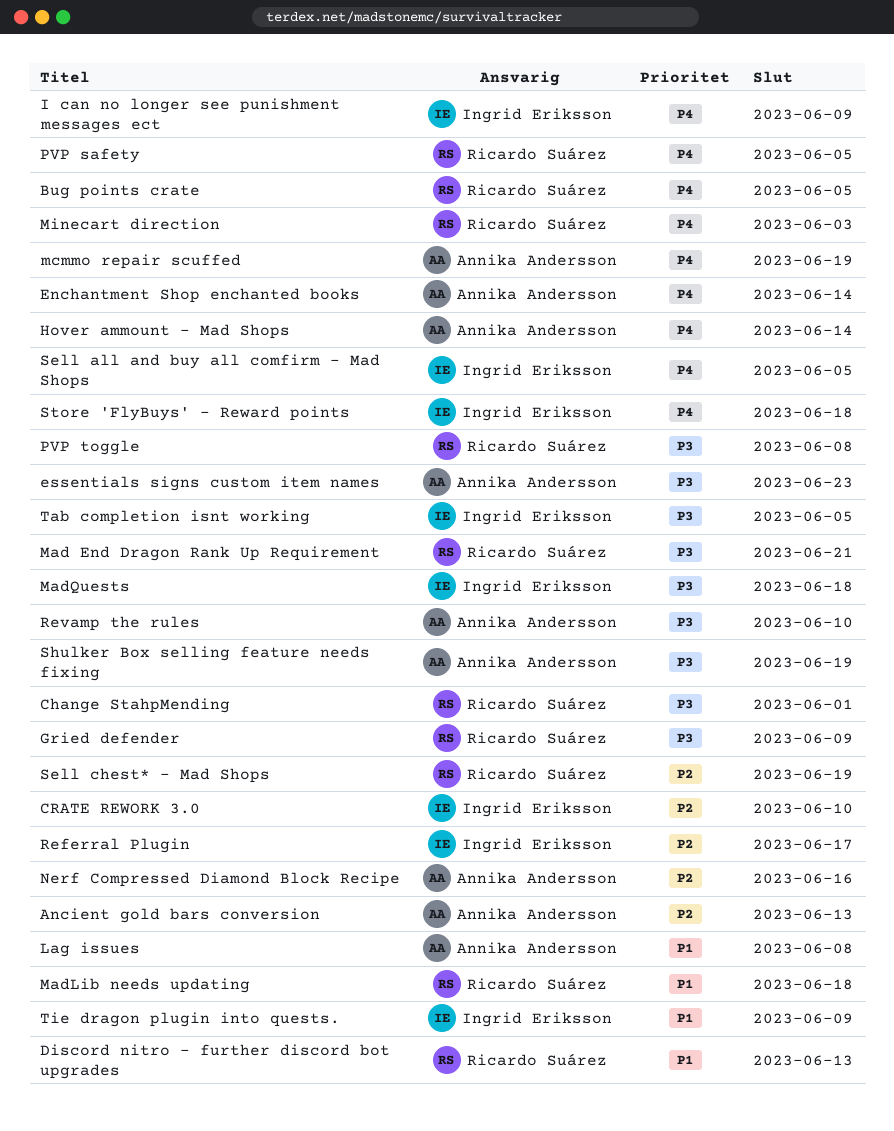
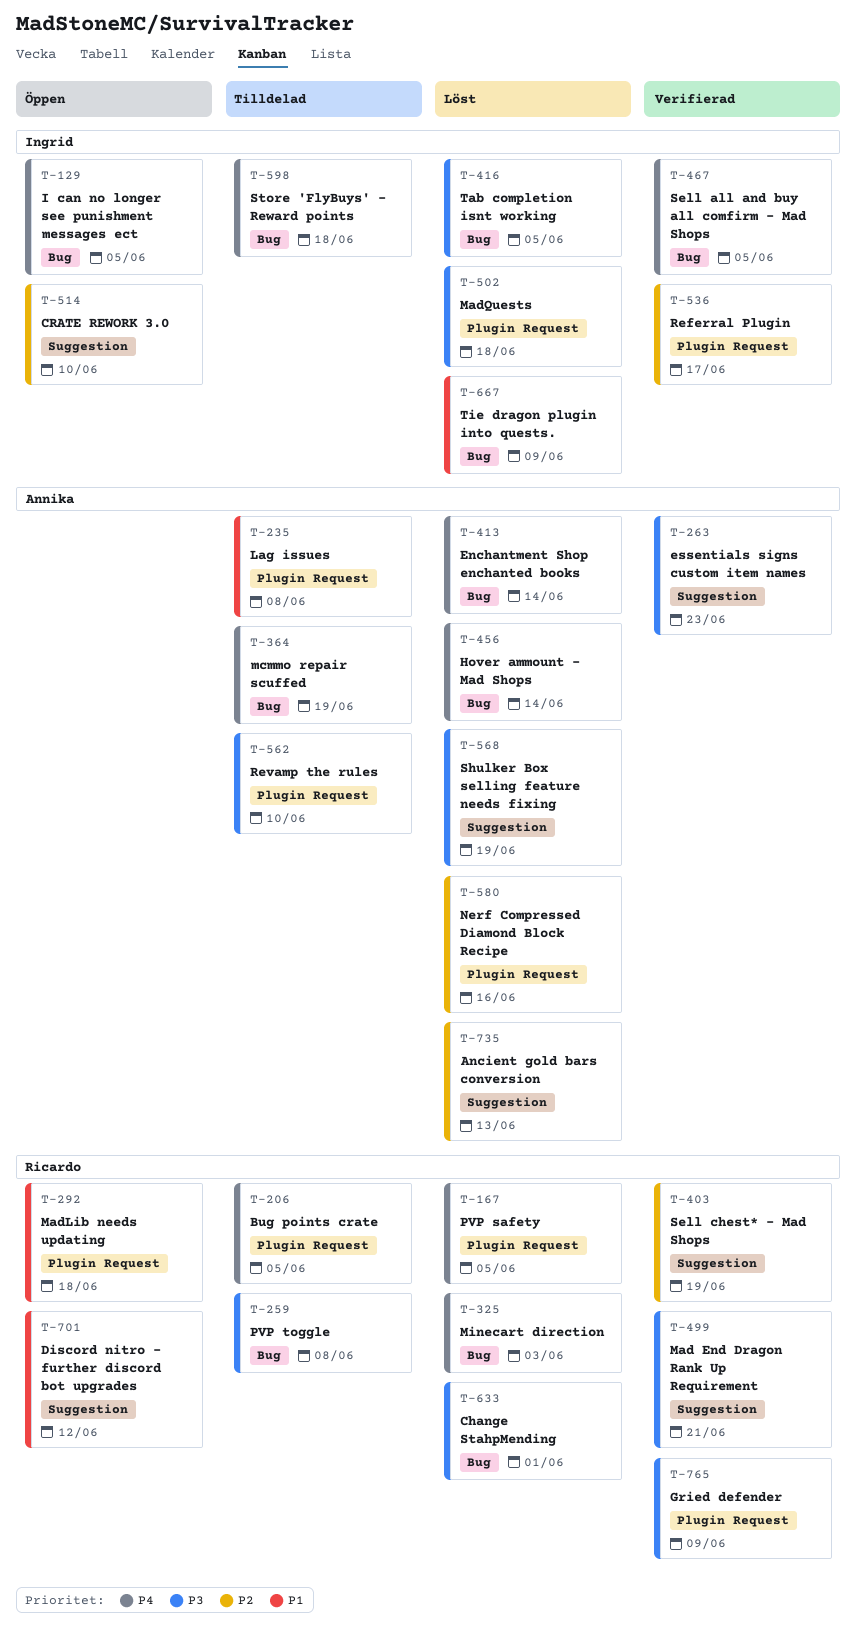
Discord nitro - further discord bot upgrades, due: Jun 13 -> Jun 12
I can no longer see punishment messages ect, due: Jun 9 -> Jun 5

